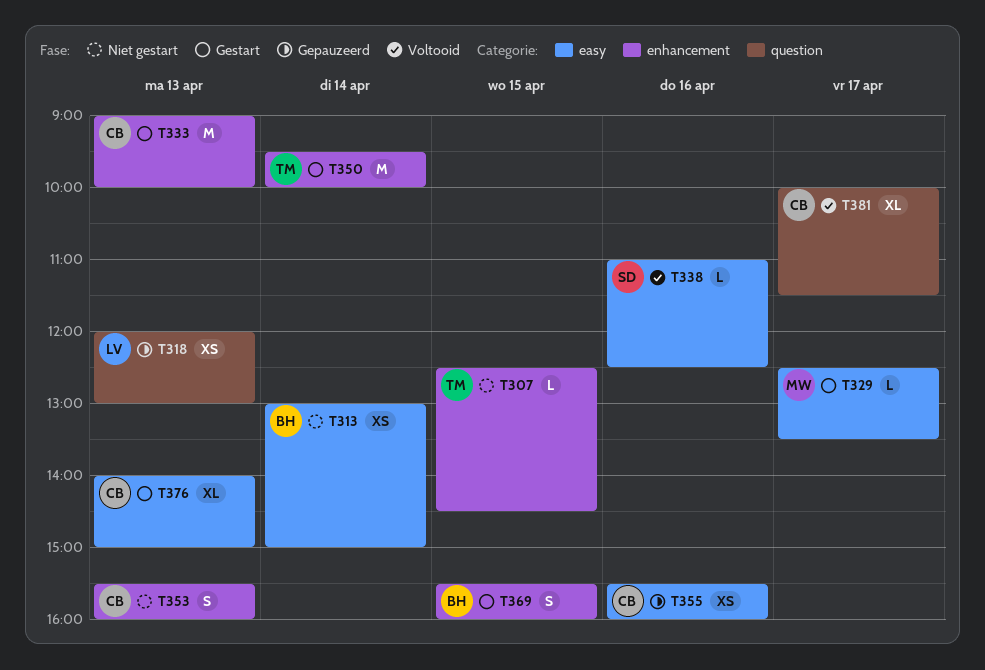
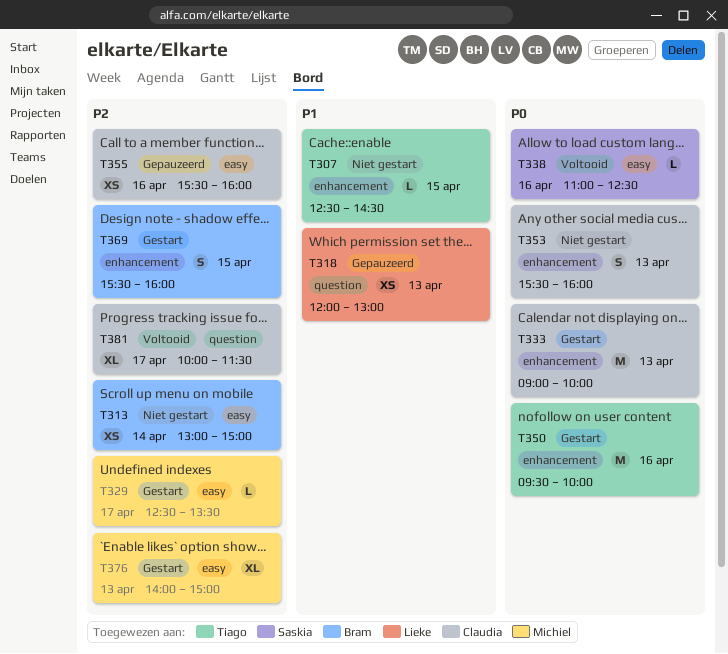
T350, day: Apr 14 -> Apr 16
T376, owner: Claudia -> Michiel

